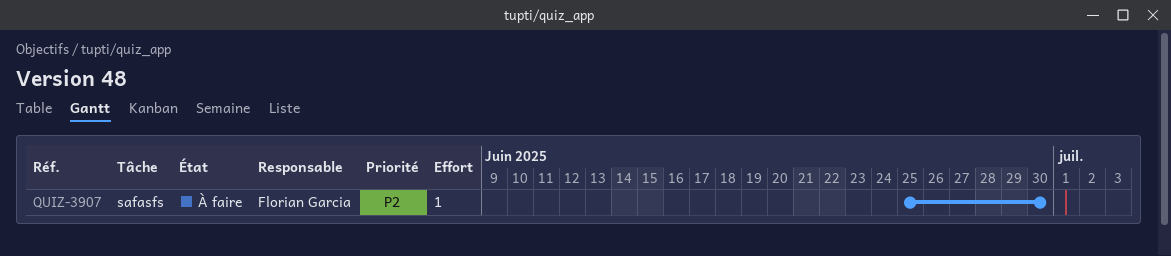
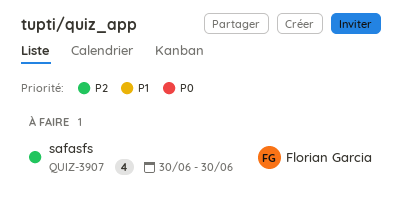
QUIZ-3907, estimate: 1 -> 4
QUIZ-3907, start: Jun 25 -> Jun 30

